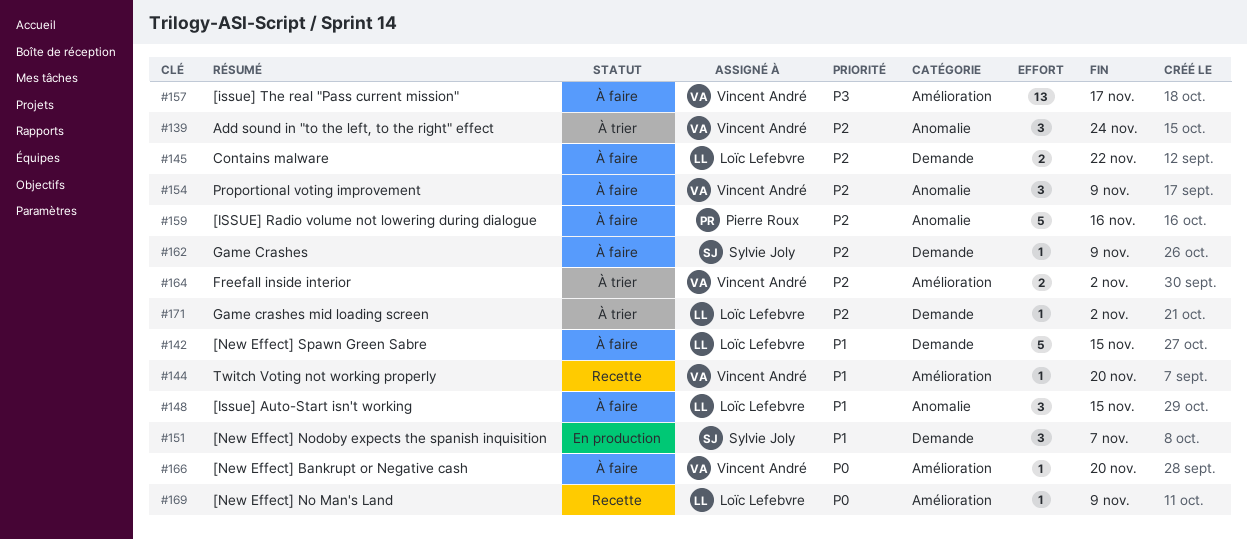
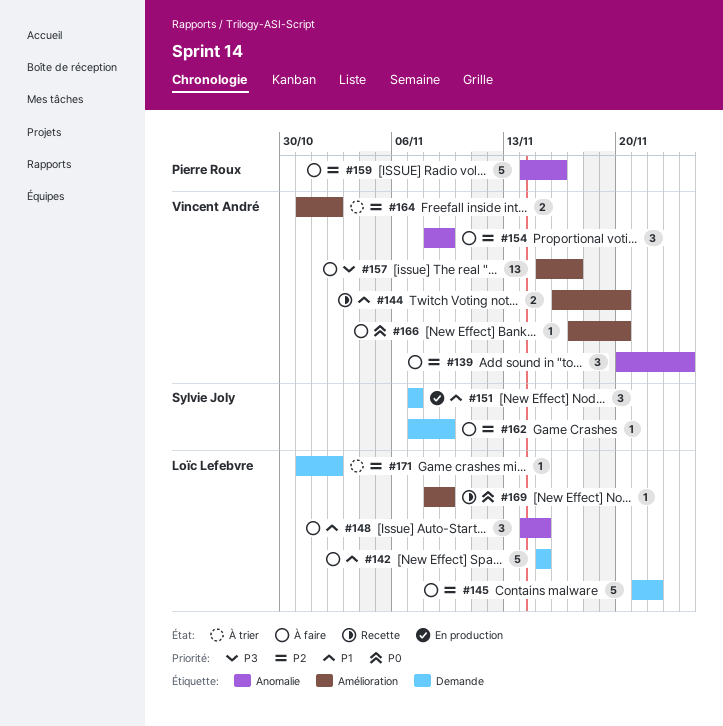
#139, status: À trier -> À faire
#144, estimate: 1 -> 2
#145, estimate: 2 -> 5

